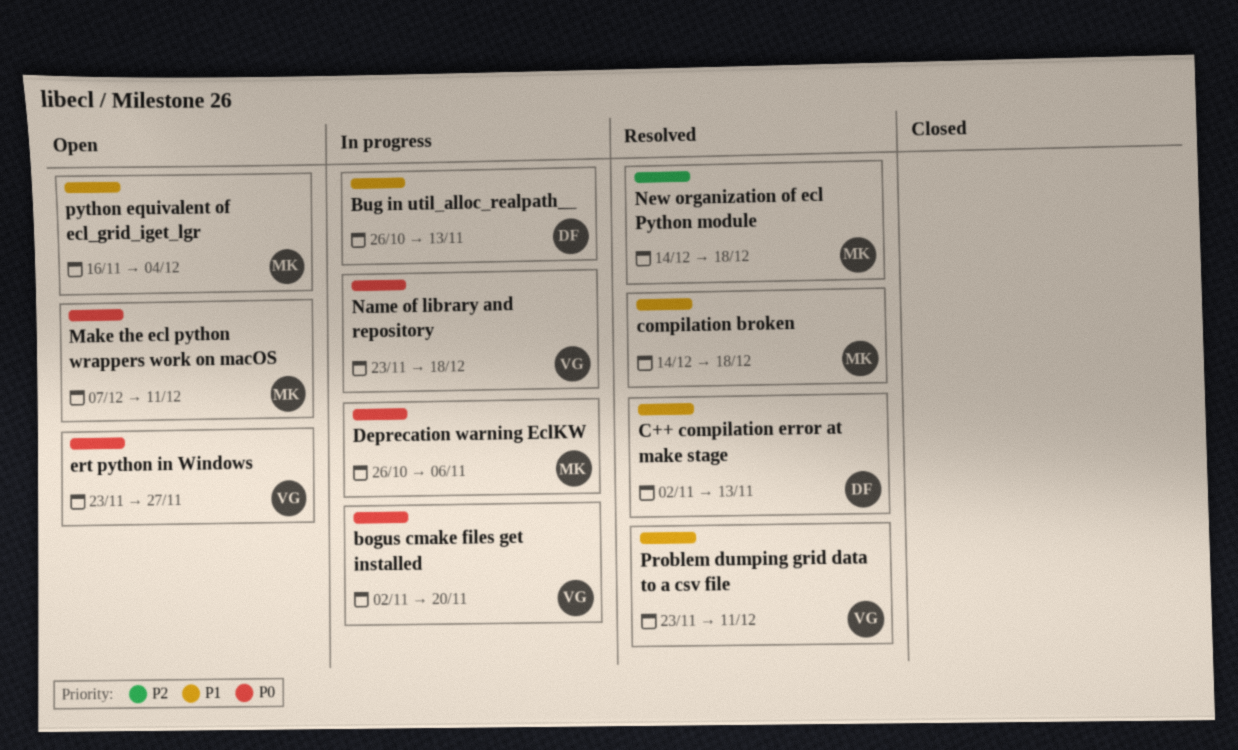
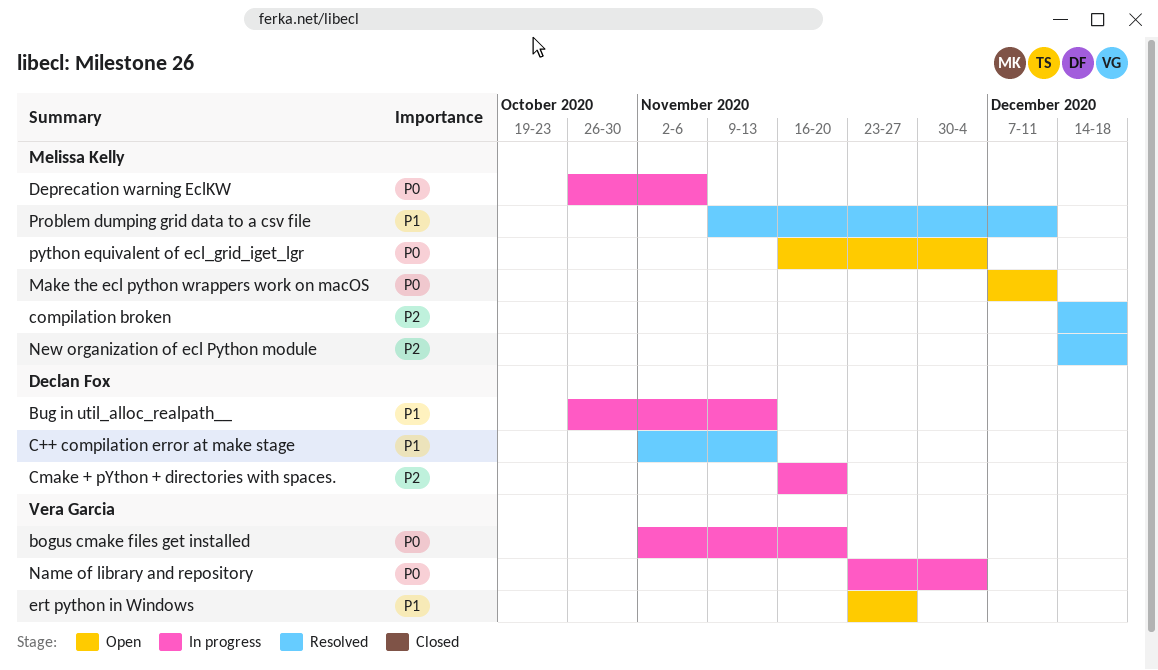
Cmake + pYthon + directories with spaces.: none -> present
compilation broken, priority: P1 -> P2
ert python in Windows, priority: P0 -> P1
Name of library and repository, due: Dec 18 -> Dec 4
Problem dumping grid data to a csv file, owner: Vera Garcia -> Melissa Kelly
Problem dumping grid data to a csv file, start: Nov 23 -> Nov 9
python equivalent of ecl_grid_iget_lgr, priority: P1 -> P0

